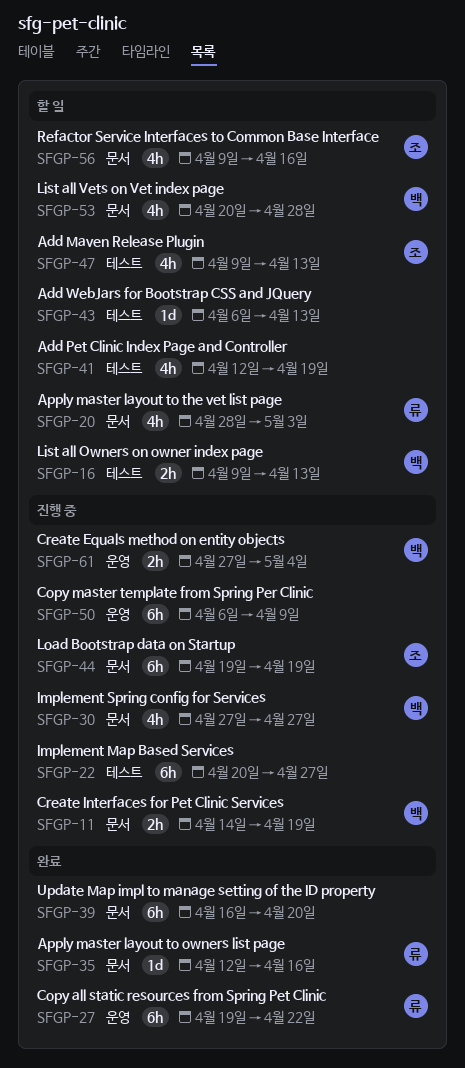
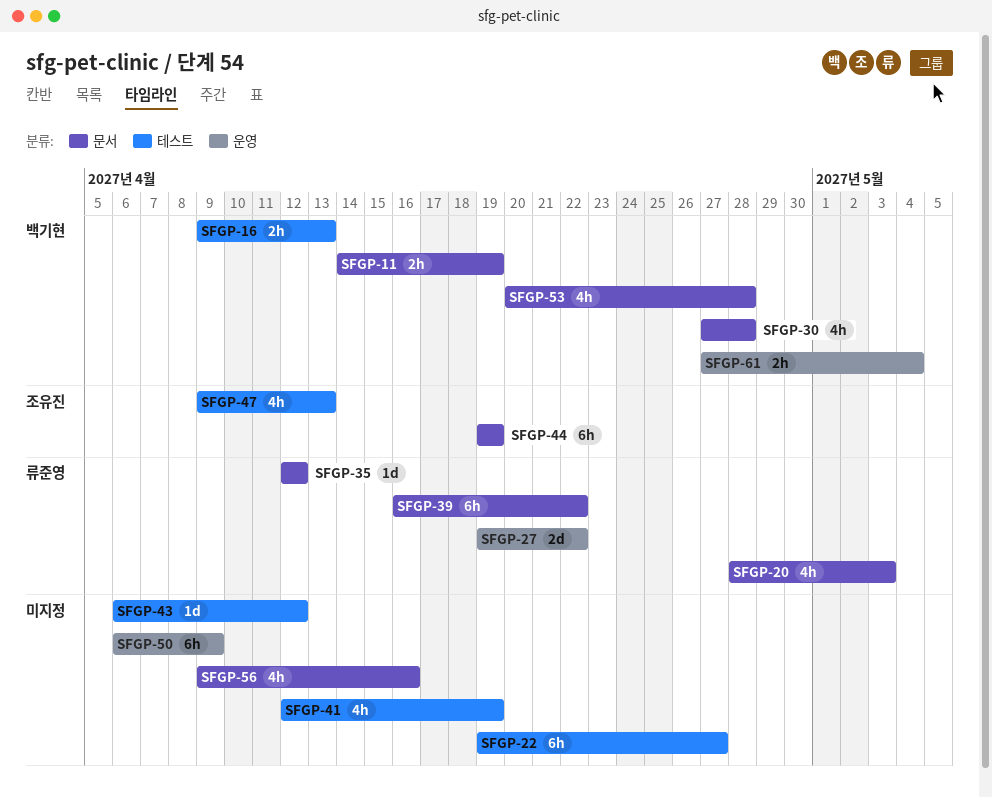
SFGP-22, start: Apr 20 -> Apr 19
SFGP-27, estimate: 6h -> 2d
SFGP-30, due: Apr 27 -> Apr 28
SFGP-35, due: Apr 16 -> Apr 12
SFGP-39, owner: none -> 류준영
SFGP-39, due: Apr 20 -> Apr 22
SFGP-43, due: Apr 13 -> Apr 12
SFGP-56, owner: 조유진 -> none

